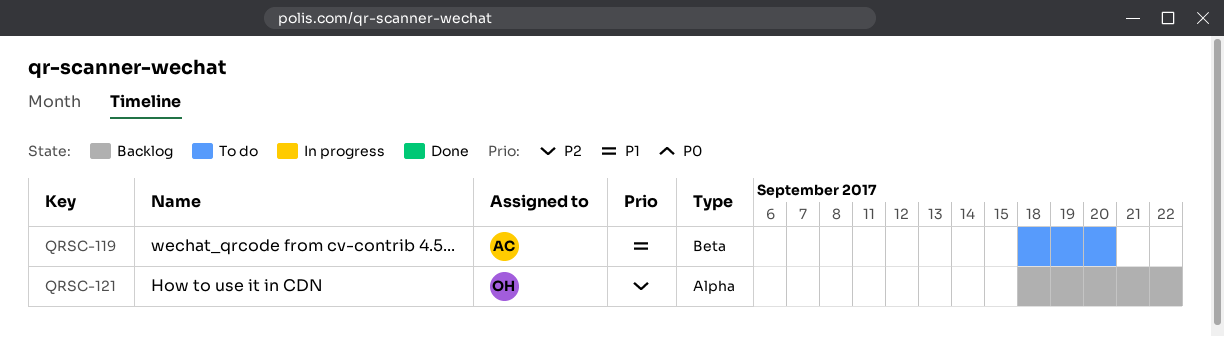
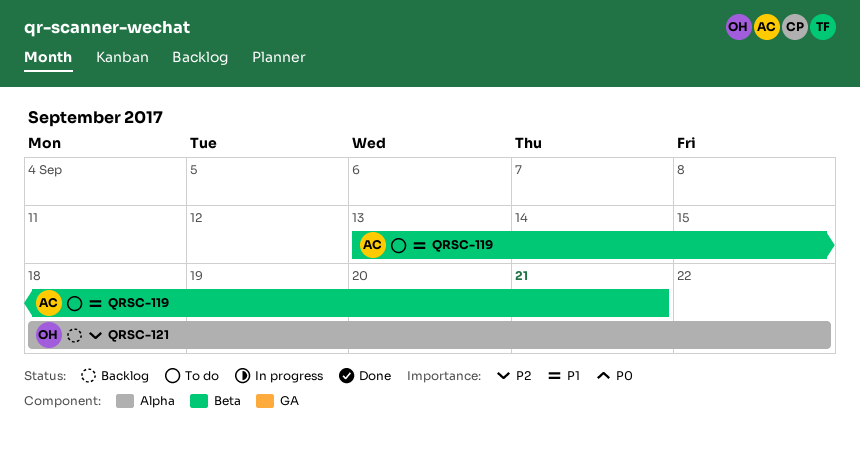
QRSC-119, start: Sep 18 -> Sep 13
QRSC-119, due: Sep 20 -> Sep 21

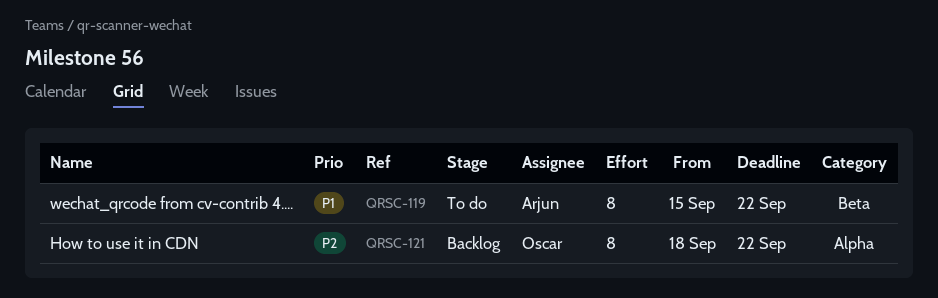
QRSC-119, start: Sep 13 -> Sep 15
QRSC-119, due: Sep 21 -> Sep 22

